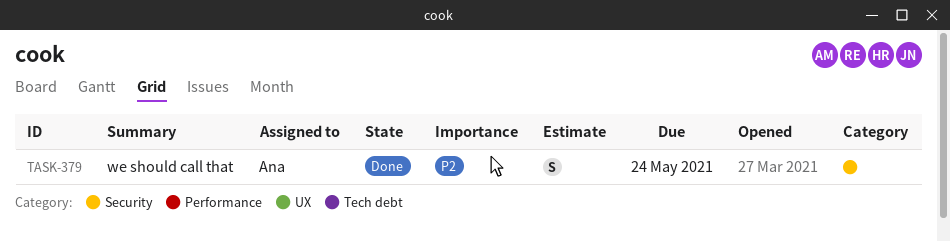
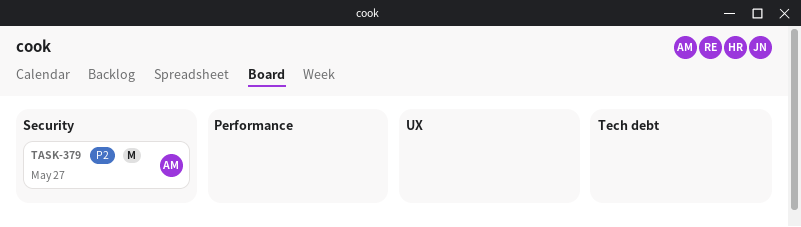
TASK-379, estimate: S -> M
TASK-379, due: May 24 -> May 27

